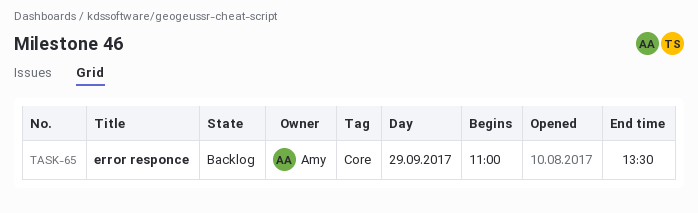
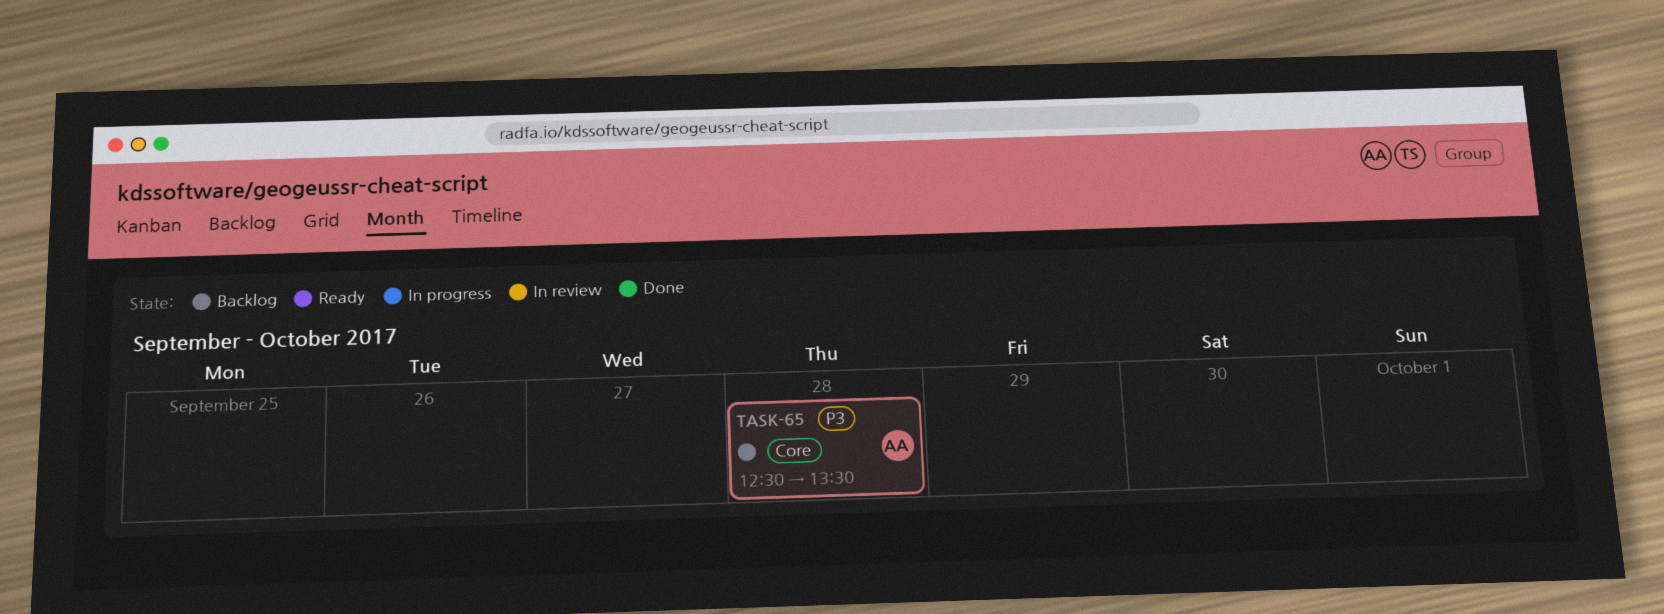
TASK-65, day: Sep 29 -> Sep 28
TASK-65, begins: 11:00 -> 12:30

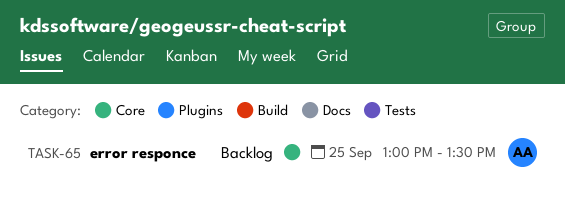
TASK-65, day: Sep 28 -> Sep 25
TASK-65, begins: 12:30 -> 13:00

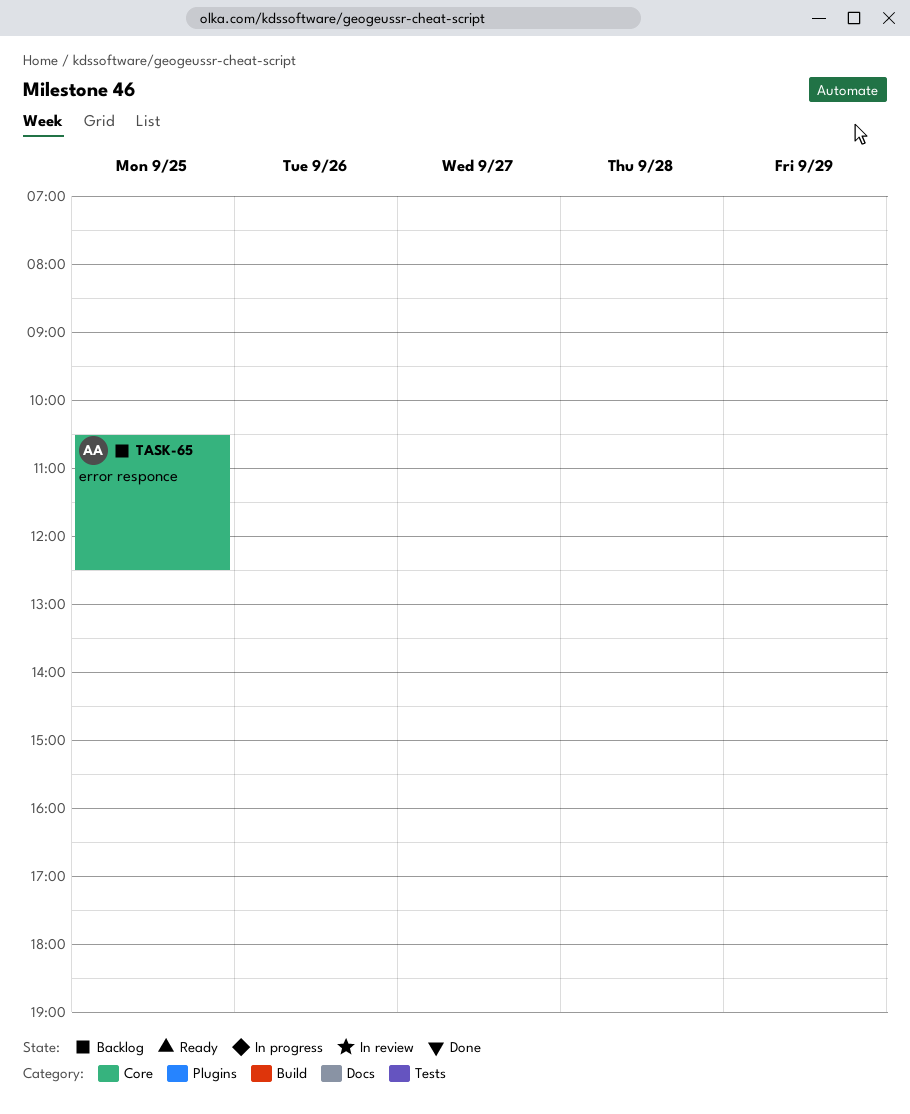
TASK-65, begins: 13:00 -> 10:30
TASK-65, ends: 13:30 -> 12:30

